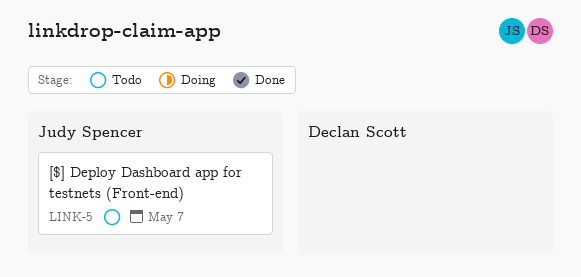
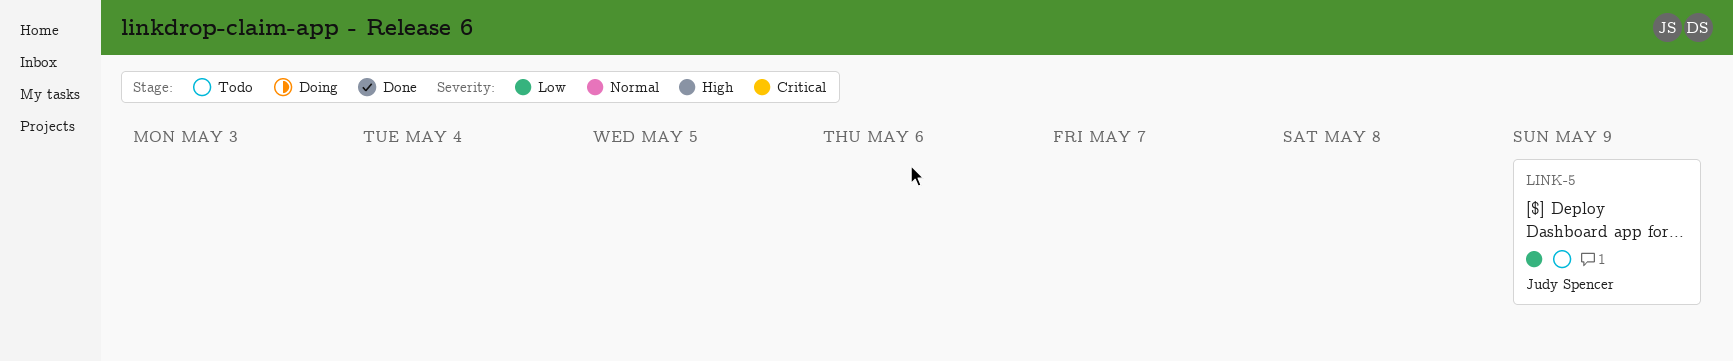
LINK-5, due: May 7 -> May 9

